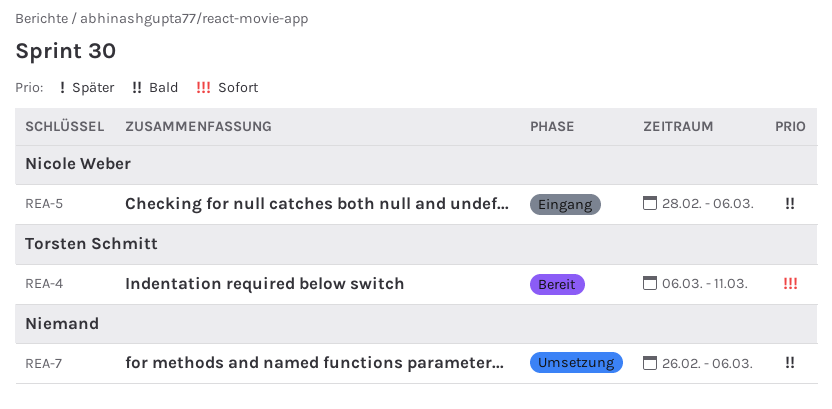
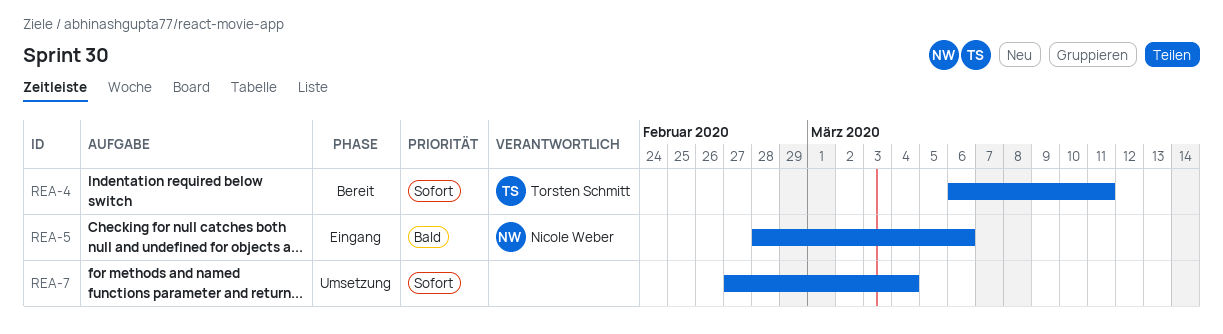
REA-7, priority: Bald -> Sofort
REA-7, start: Feb 26 -> Feb 27
REA-7, due: Mar 6 -> Mar 4

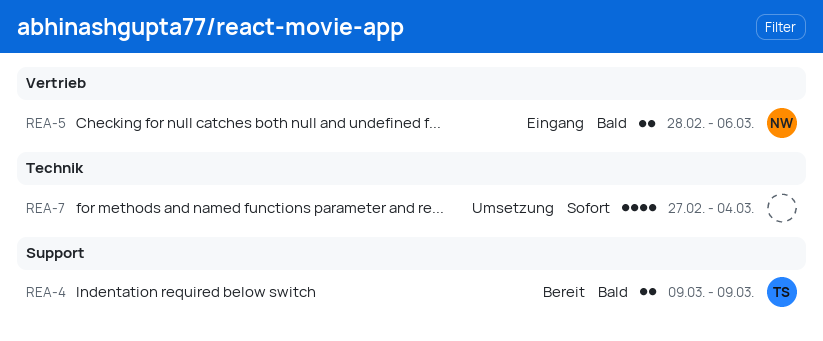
REA-4, priority: Sofort -> Bald
REA-4, start: Mar 6 -> Mar 9
REA-4, due: Mar 11 -> Mar 9

